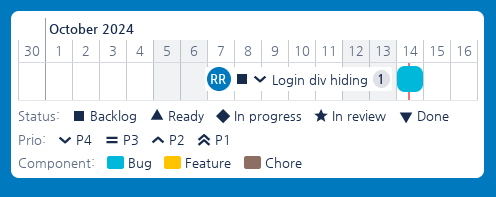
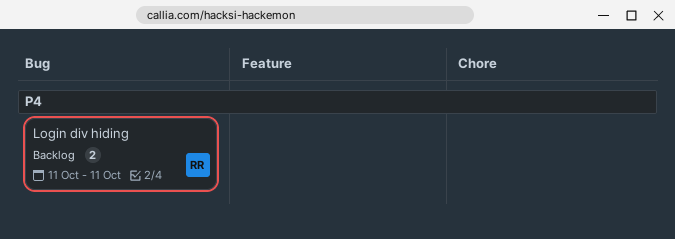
Login div hiding, estimate: 1 -> 2
Login div hiding, start: Oct 14 -> Oct 11
Login div hiding, due: Oct 14 -> Oct 11

